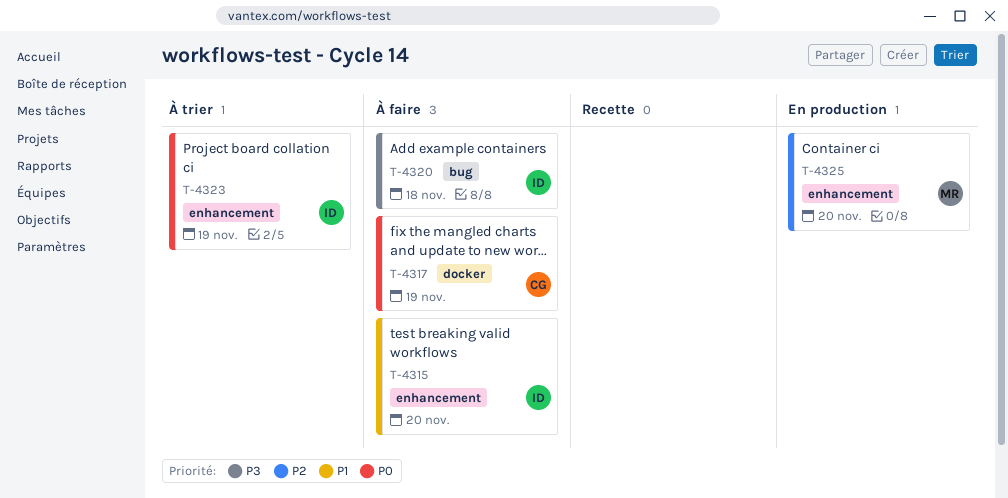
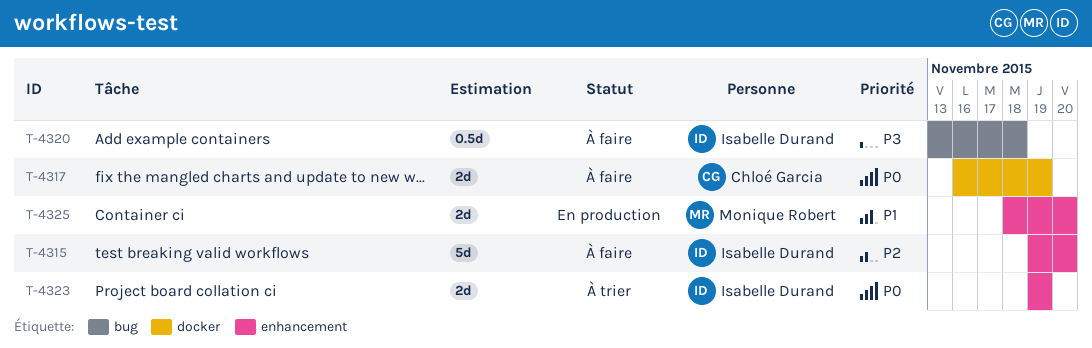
T-4315, priority: P1 -> P2
T-4325, priority: P2 -> P1

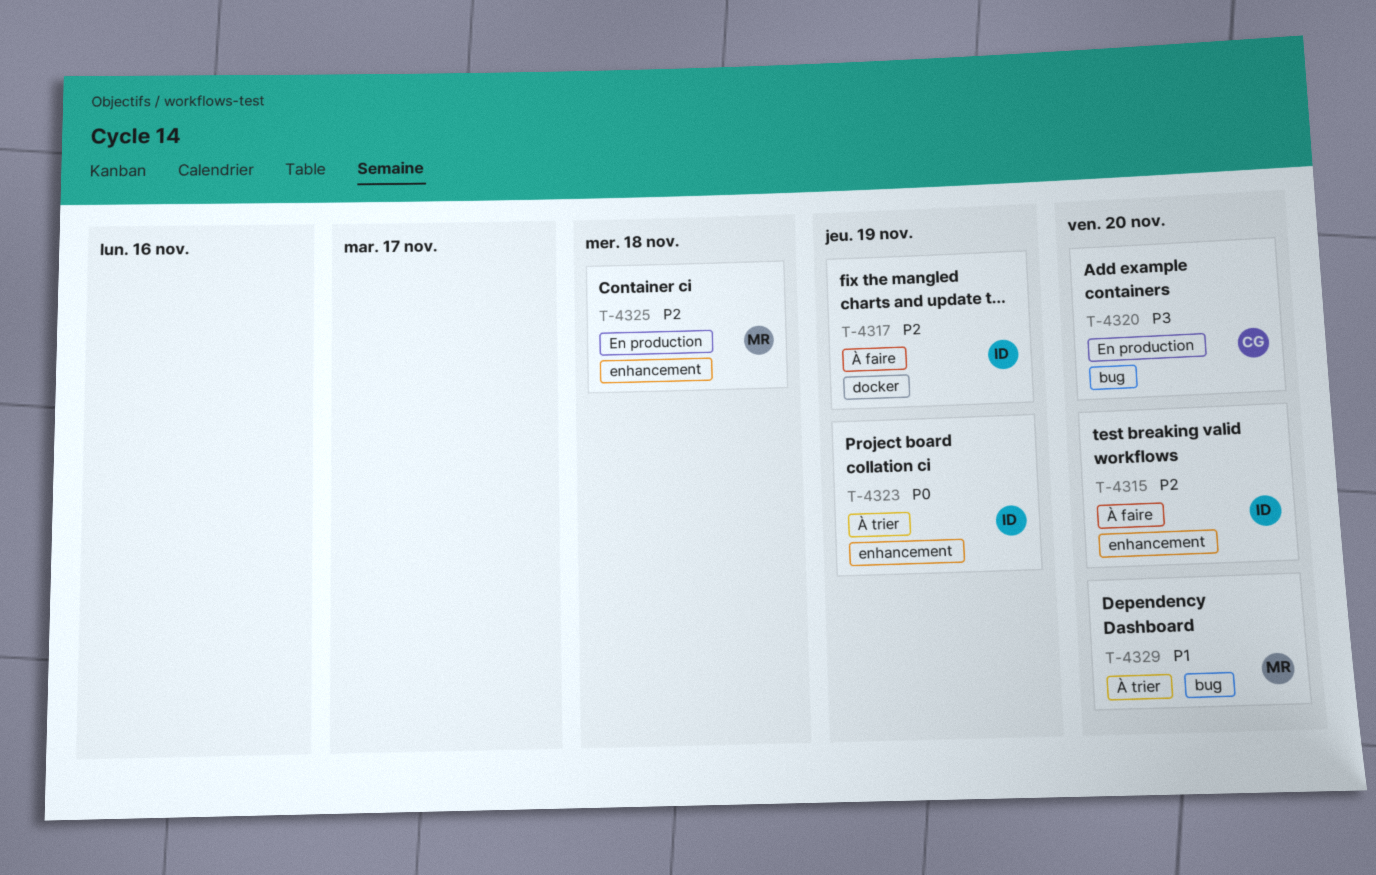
T-4317, owner: Chloé Garcia -> Isabelle Durand
T-4317, priority: P0 -> P2
T-4320, status: À faire -> En production
T-4320, owner: Isabelle Durand -> Chloé Garcia
T-4320, due: Nov 18 -> Nov 20
T-4325, priority: P1 -> P2
T-4325, due: Nov 20 -> Nov 18
T-4329: none -> present

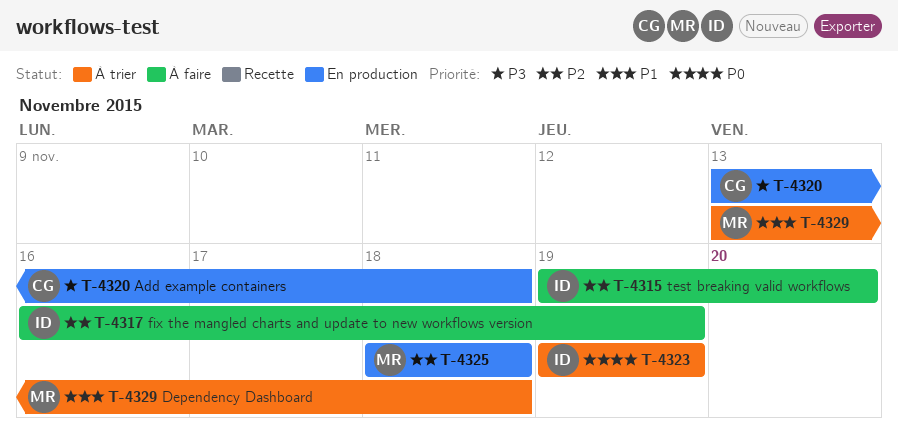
T-4320, due: Nov 20 -> Nov 18
T-4329, due: Nov 20 -> Nov 18

